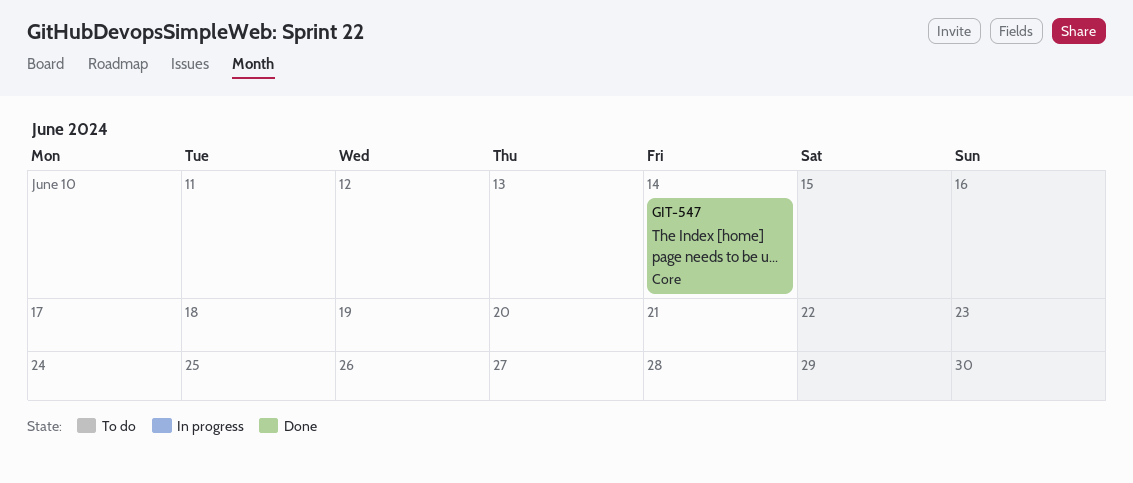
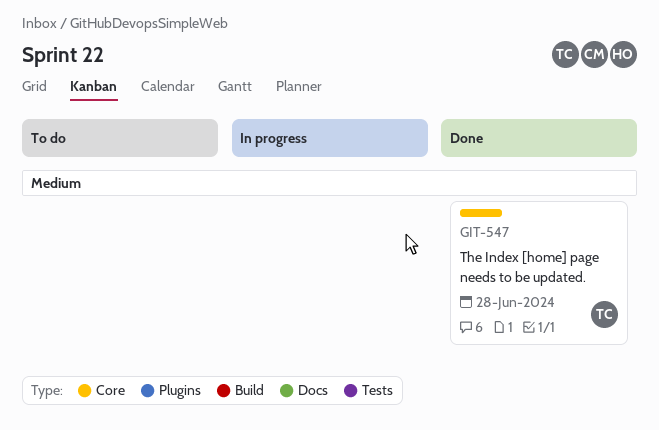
GIT-547, due: Jun 14 -> Jun 28

